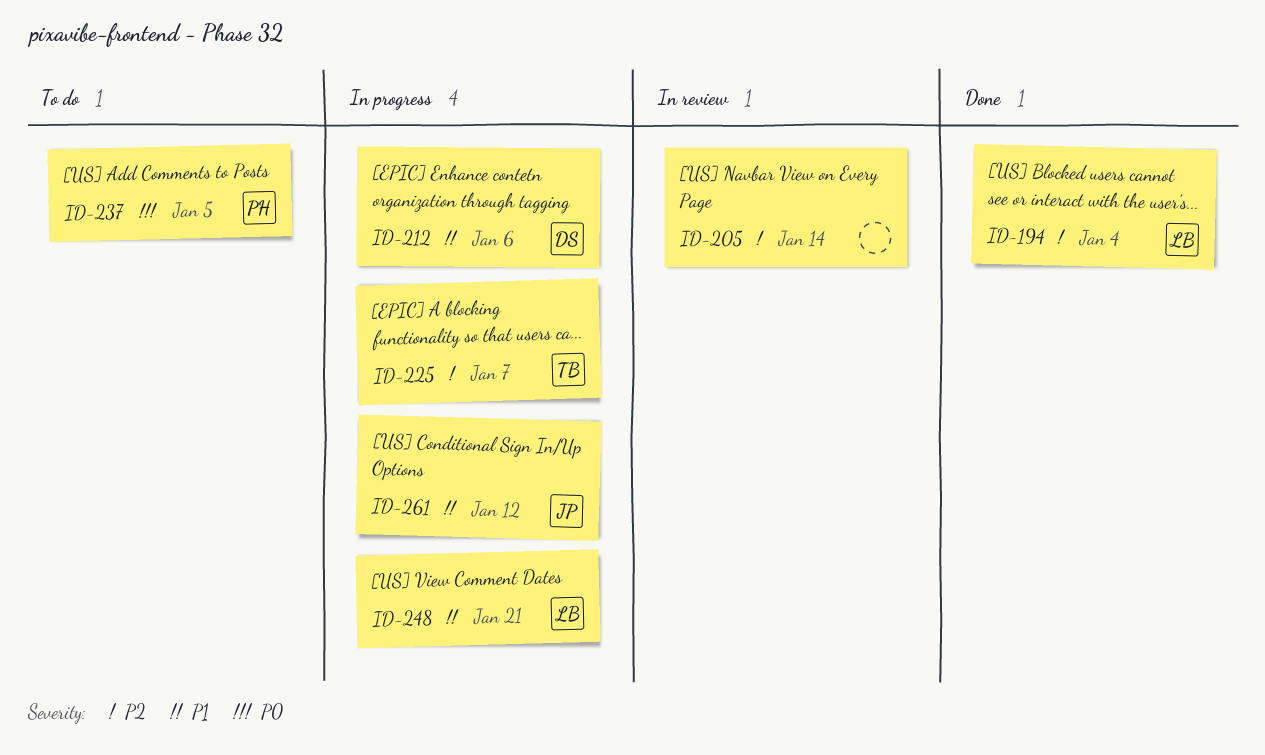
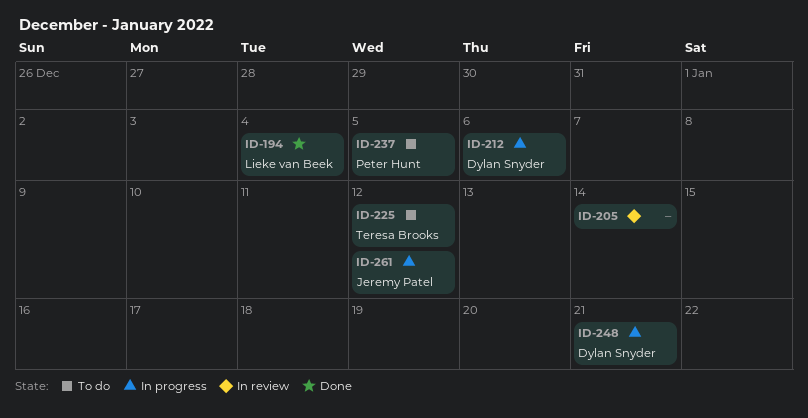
ID-225, status: In progress -> To do
ID-225, due: Jan 7 -> Jan 12
ID-248, owner: Lieke van Beek -> Dylan Snyder

